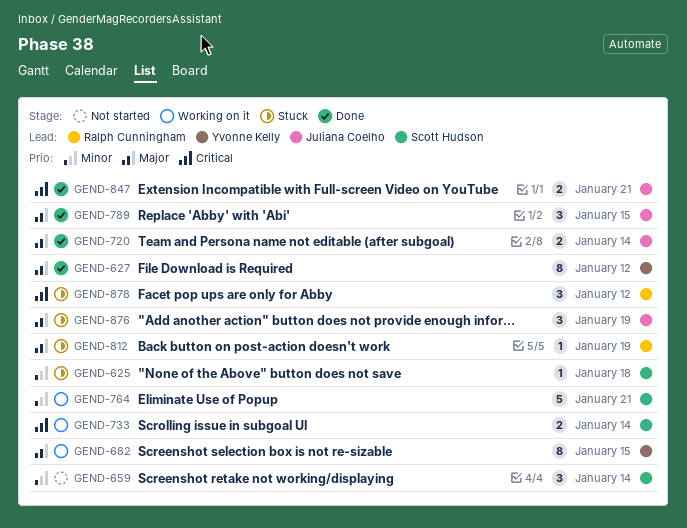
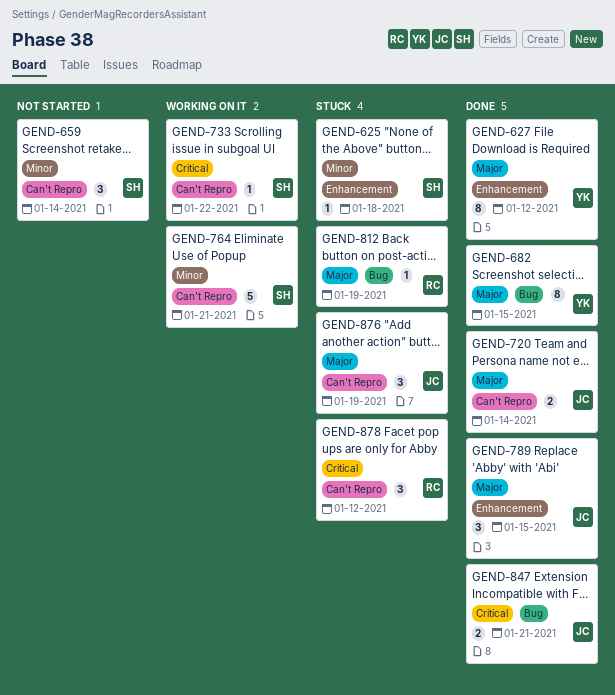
GEND-682, status: Working on it -> Done
GEND-733, estimate: 2 -> 1
GEND-733, due: Jan 14 -> Jan 22

